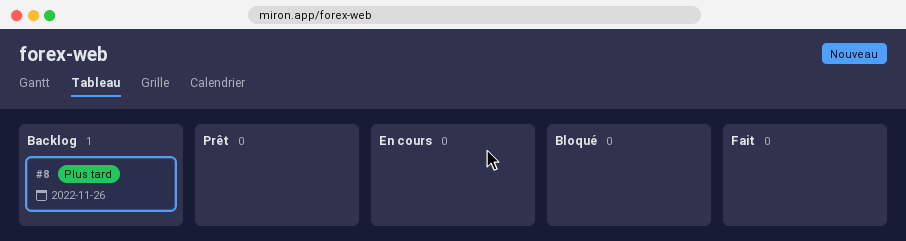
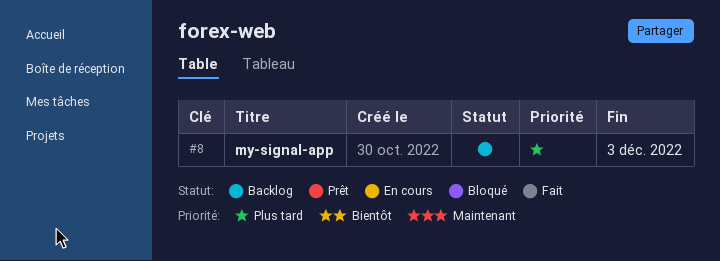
#8, due: Nov 26 -> Dec 3

